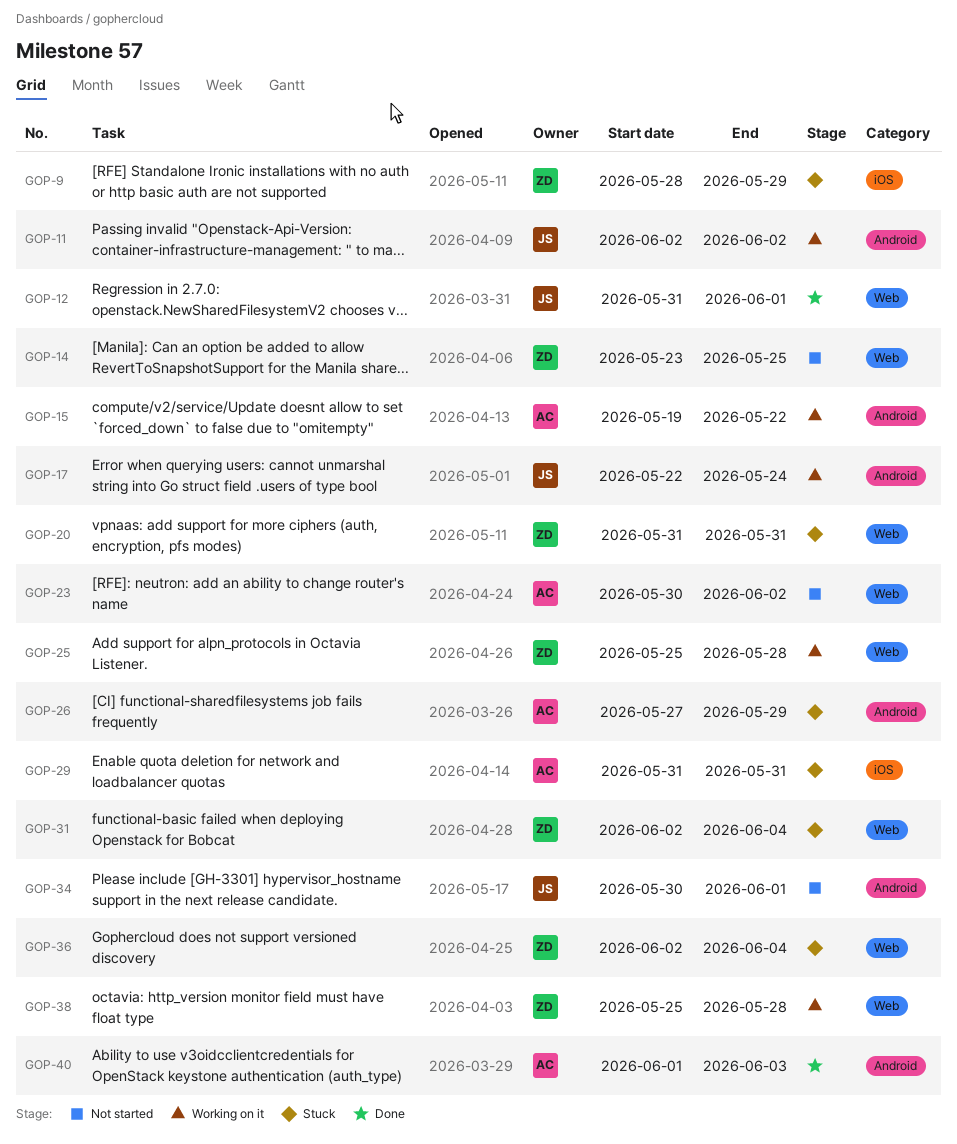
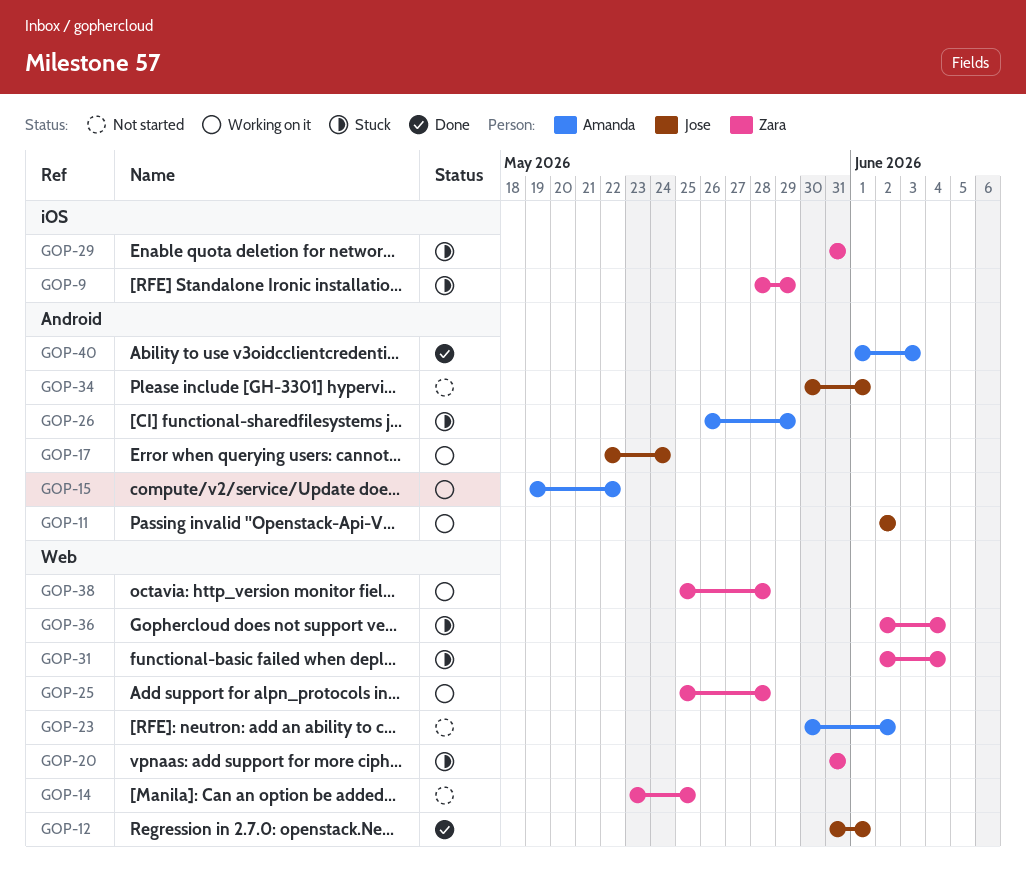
GOP-26, start: May 27 -> May 26
GOP-29, owner: Amanda -> Zara

